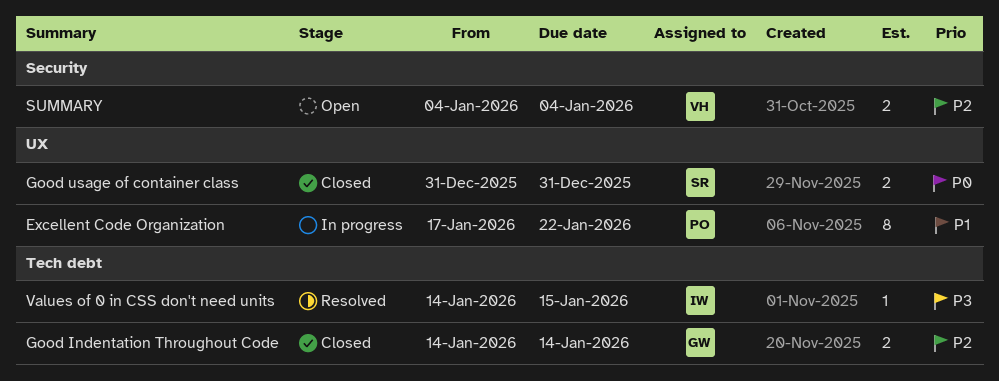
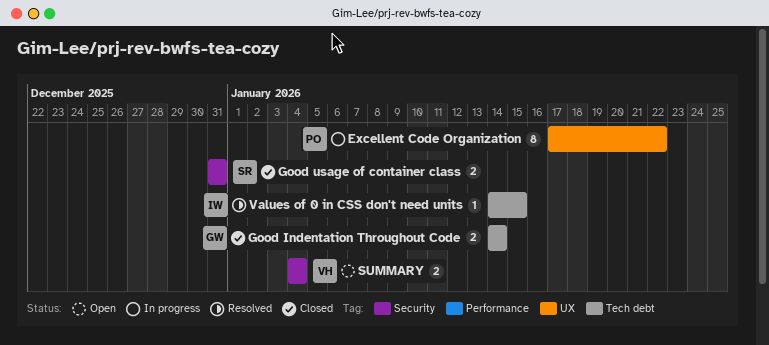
Good usage of container class, label: UX -> Security

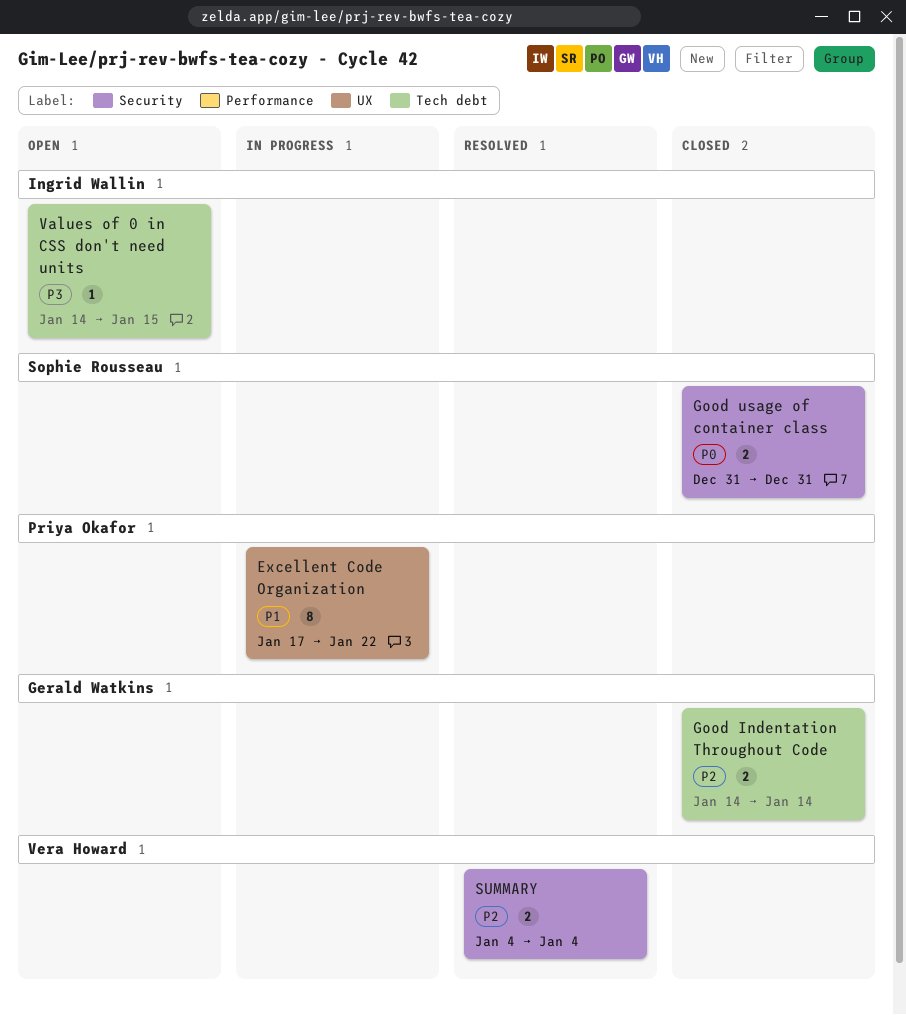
SUMMARY, status: Open -> Resolved
Values of 0 in CSS don't need units, status: Resolved -> Open

